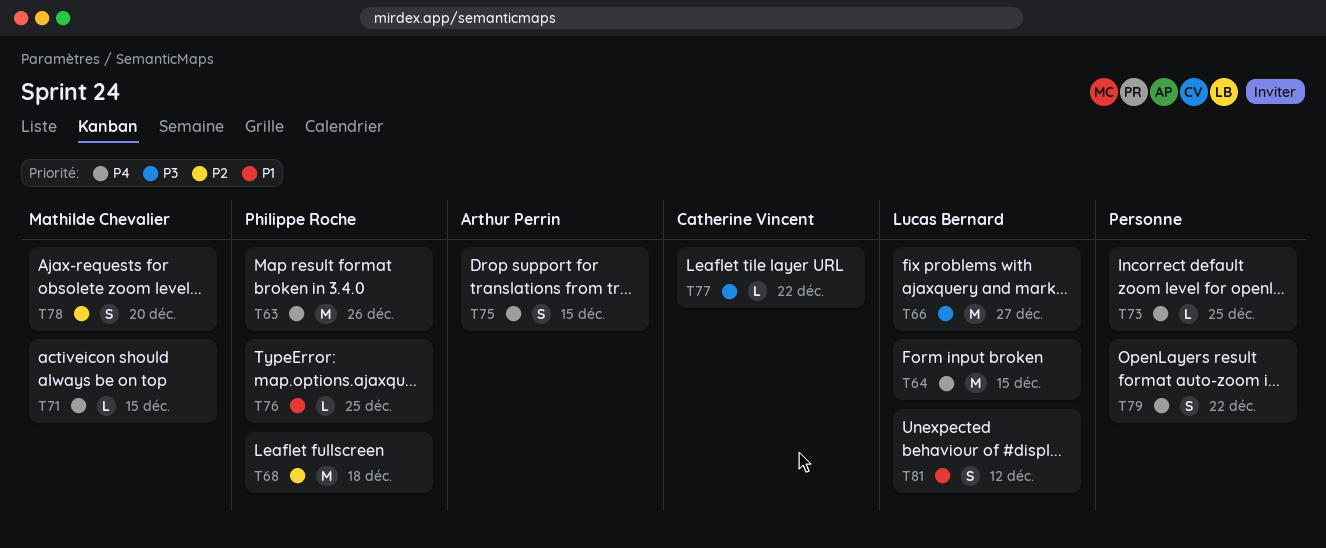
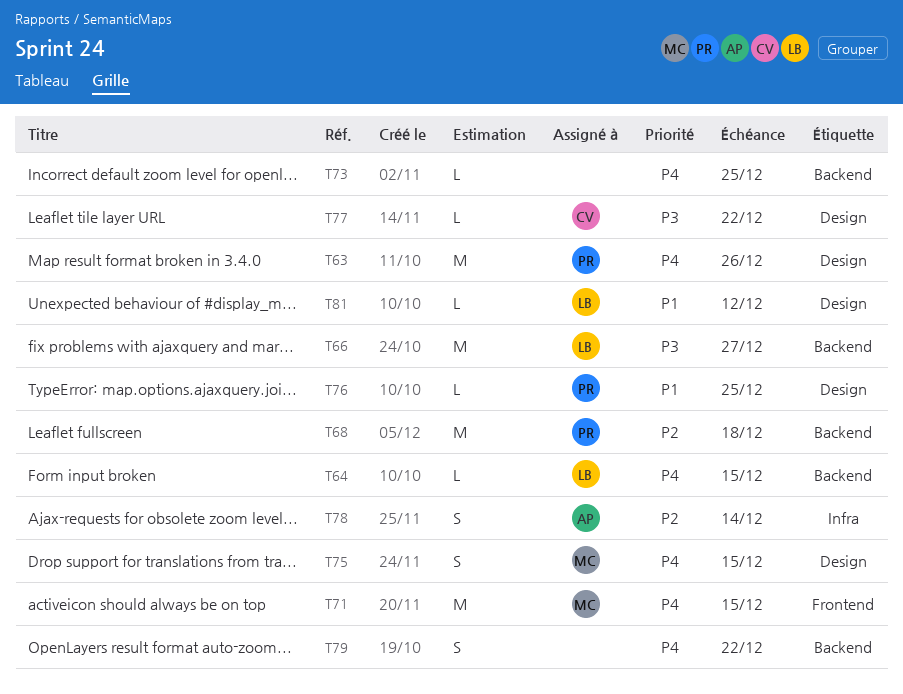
T64, estimate: M -> L
T71, estimate: L -> M
T75, owner: Arthur Perrin -> Mathilde Chevalier
T78, owner: Mathilde Chevalier -> Arthur Perrin
T78, due: Dec 20 -> Dec 14
T81, estimate: S -> L

